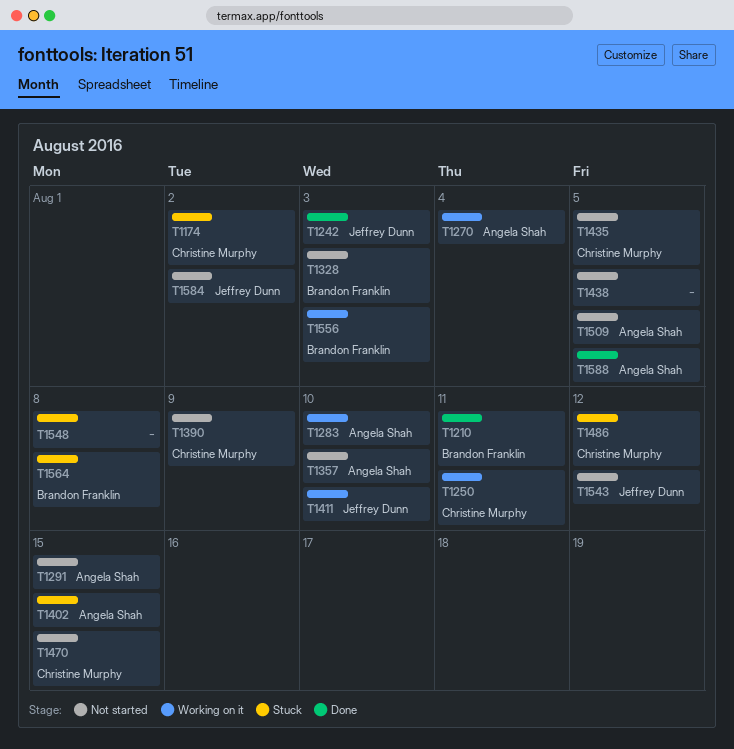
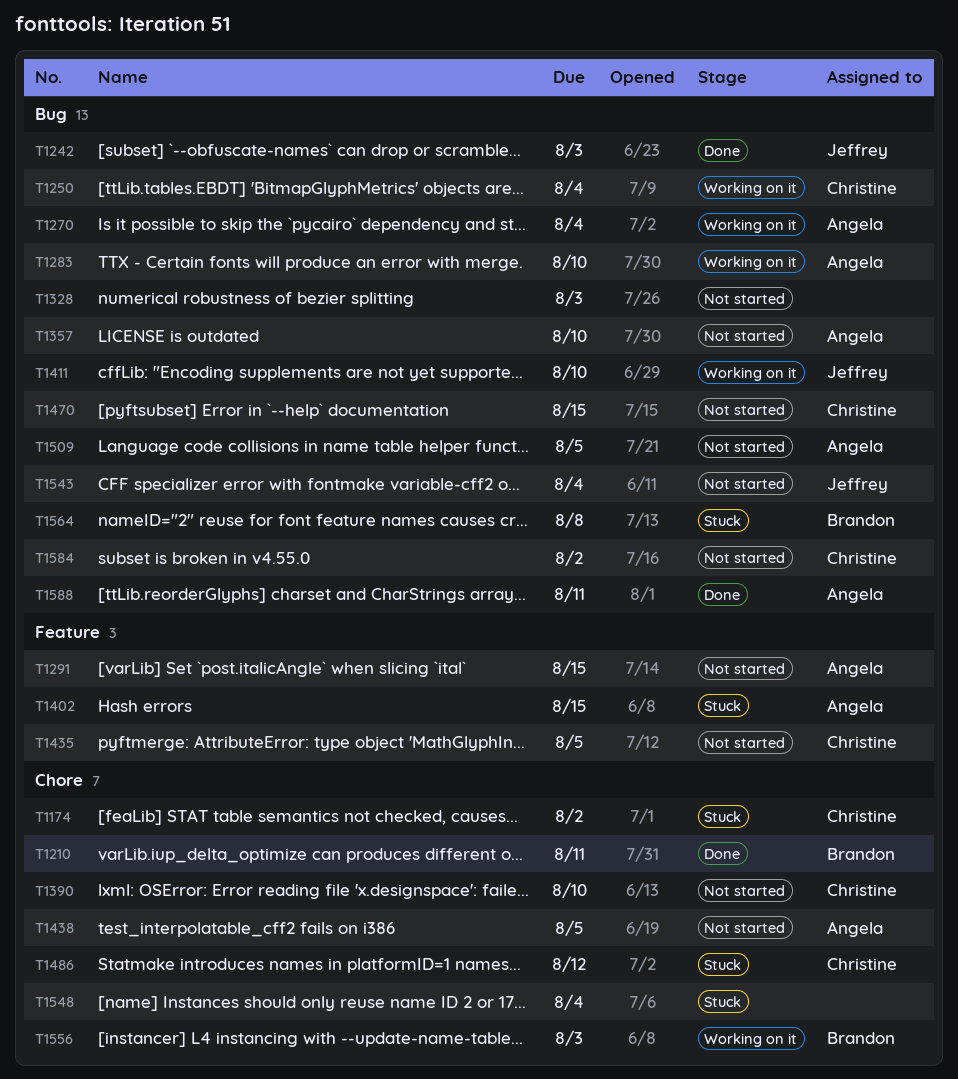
T1250, due: Aug 11 -> Aug 4
T1328, owner: Brandon Franklin -> none
T1390, due: Aug 9 -> Aug 10
T1438, owner: none -> Angela Shah
T1543, due: Aug 12 -> Aug 4
T1548, due: Aug 8 -> Aug 4
T1584, owner: Jeffrey Dunn -> Christine Murphy
T1588, due: Aug 5 -> Aug 11

